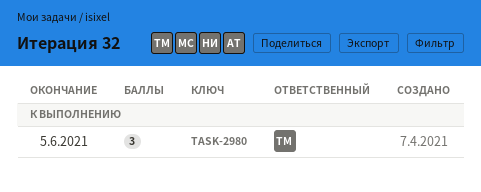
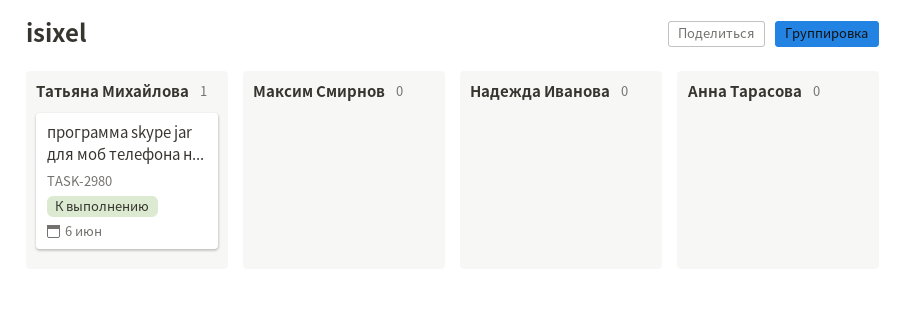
TASK-2980, due: Jun 5 -> Jun 6

